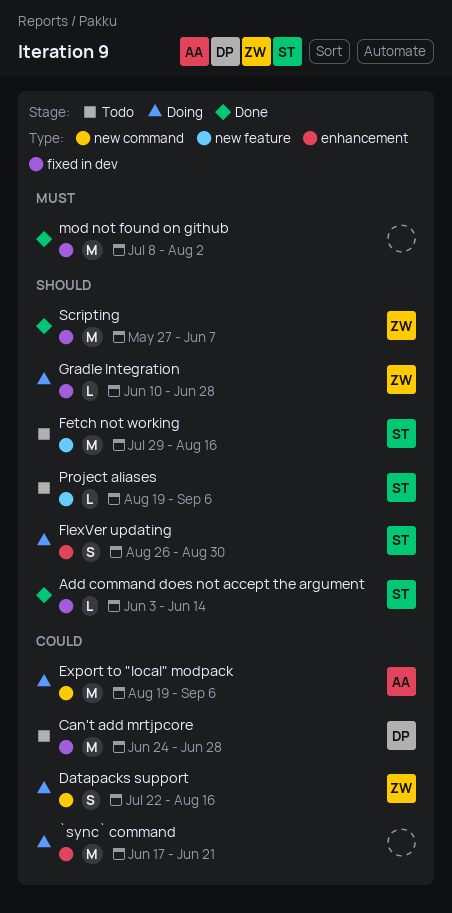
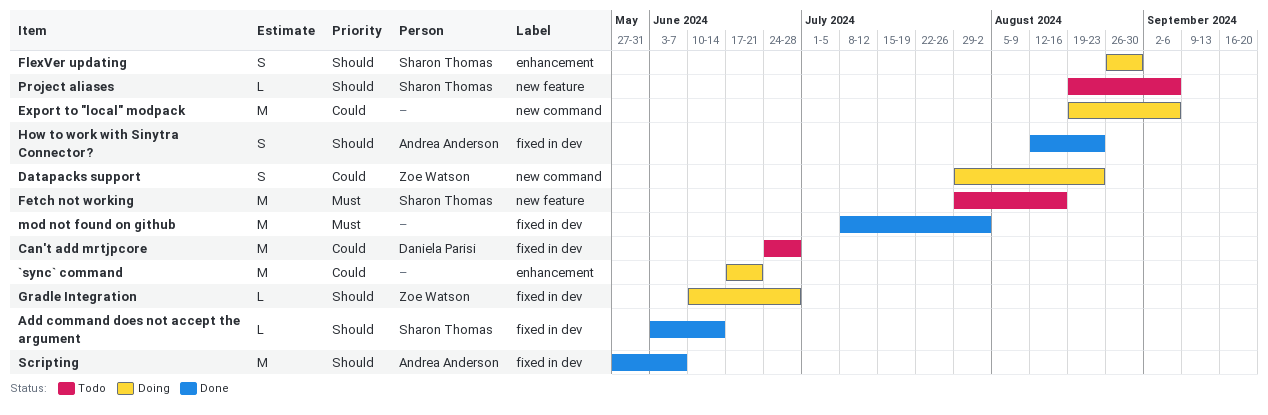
Datapacks support, start: Jul 22 -> Jul 29
Datapacks support, due: Aug 16 -> Aug 23
Export to "local" modpack, owner: Andrea Anderson -> none
Fetch not working, priority: Should -> Must
How to work with Sinytra Connector?: none -> present
Scripting, owner: Zoe Watson -> Andrea Anderson

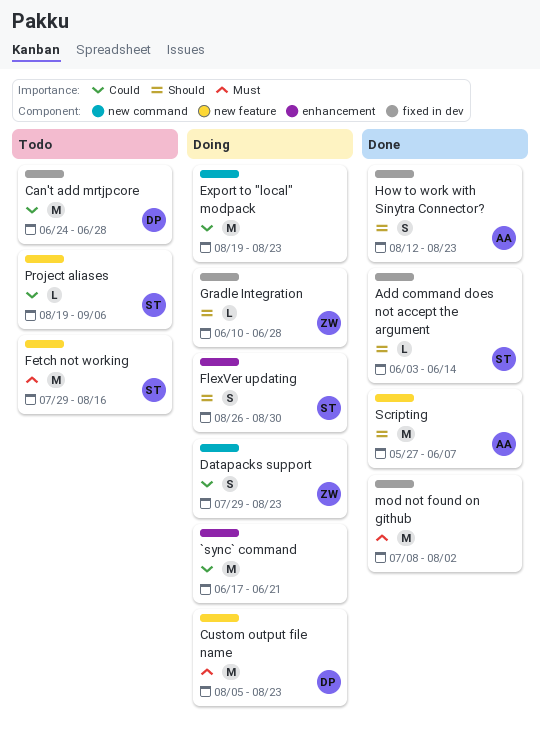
Export to "local" modpack, due: Sep 6 -> Aug 23
Project aliases, priority: Should -> Could
Scripting, label: fixed in dev -> new feature
Сustom output file name: none -> present

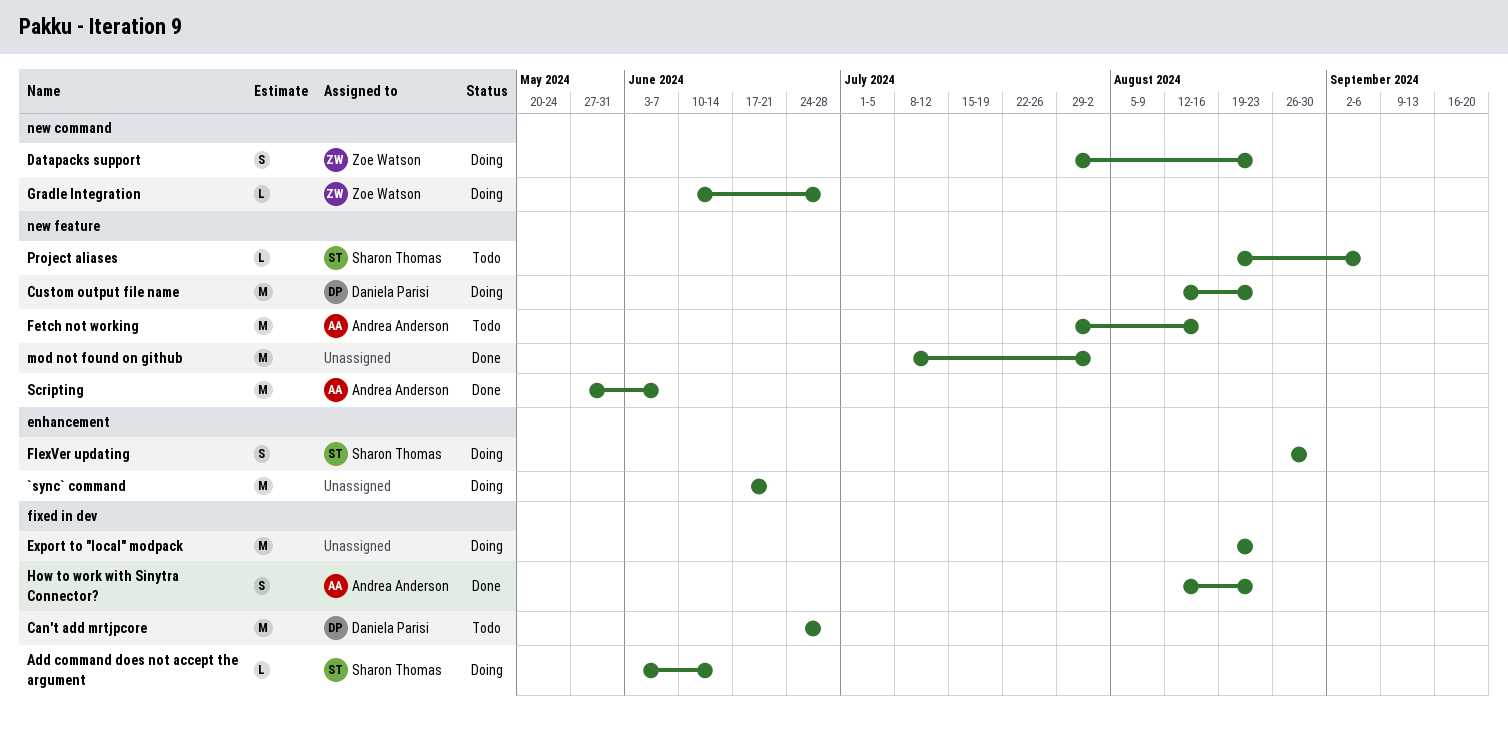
Add command does not accept the argument, status: Done -> Doing
Export to "local" modpack, label: new command -> fixed in dev
Fetch not working, owner: Sharon Thomas -> Andrea Anderson
Gradle Integration, label: fixed in dev -> new command
mod not found on github, label: fixed in dev -> new feature
Сustom output file name, start: Aug 5 -> Aug 12

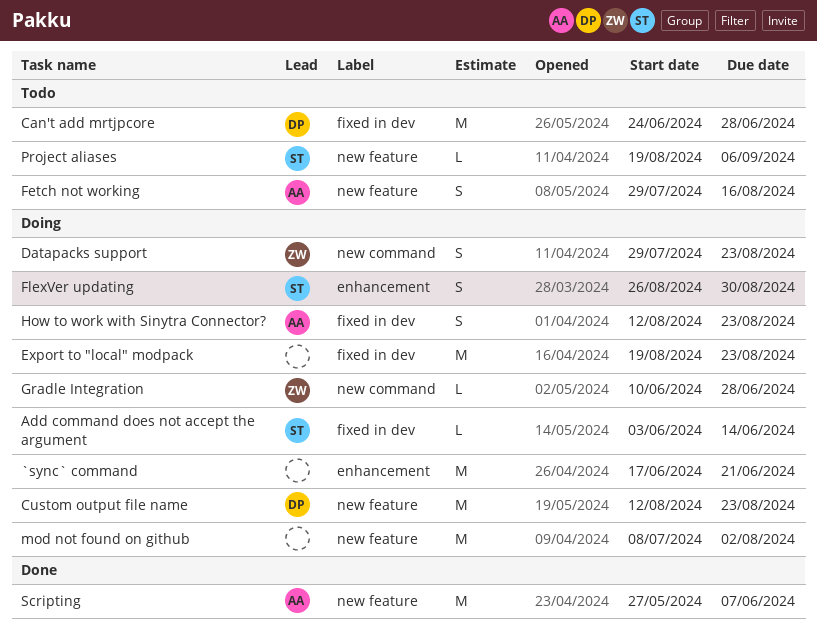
Fetch not working, estimate: M -> S
How to work with Sinytra Connector?, status: Done -> Doing
mod not found on github, status: Done -> Doing

